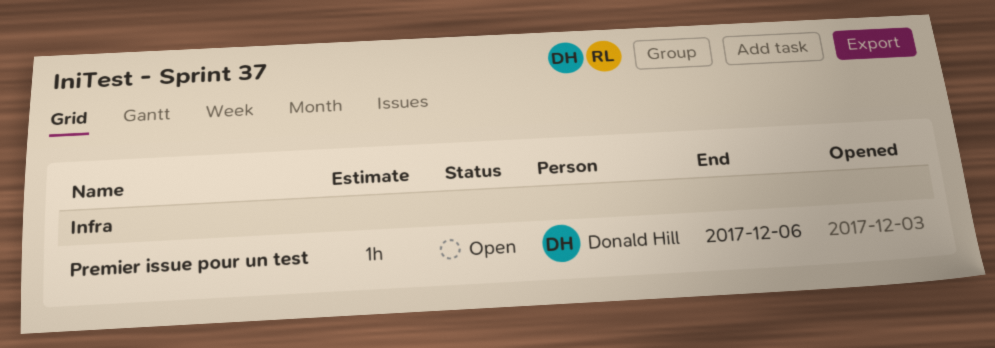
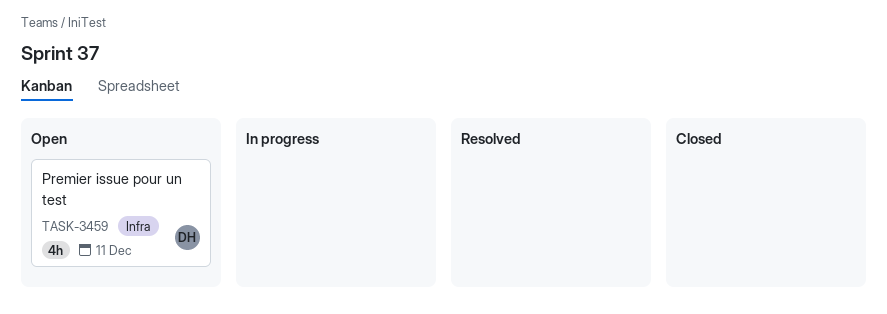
Premier issue pour un test, estimate: 1h -> 4h
Premier issue pour un test, due: Dec 6 -> Dec 11

